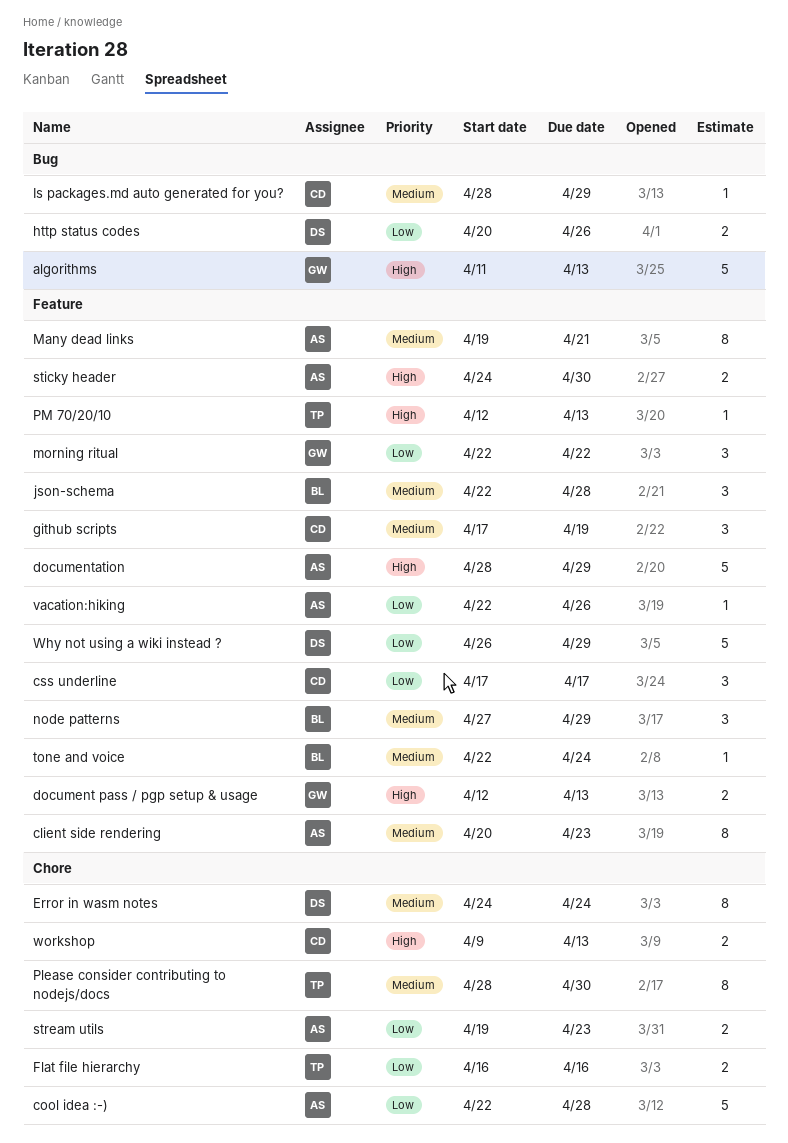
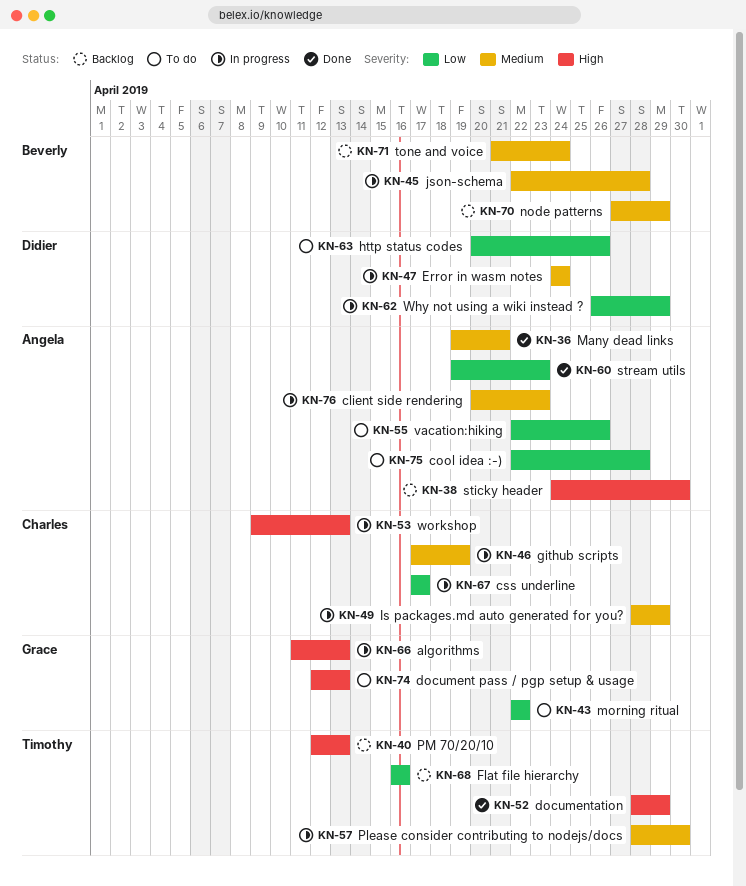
documentation, owner: Angela -> Timothy
tone and voice, start: Apr 22 -> Apr 21

